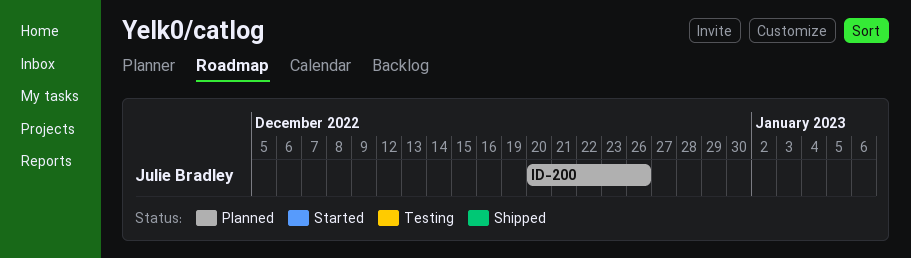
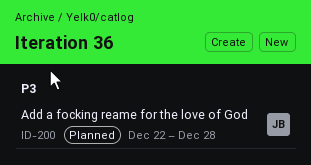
ID-200, start: Dec 20 -> Dec 22
ID-200, due: Dec 26 -> Dec 28

